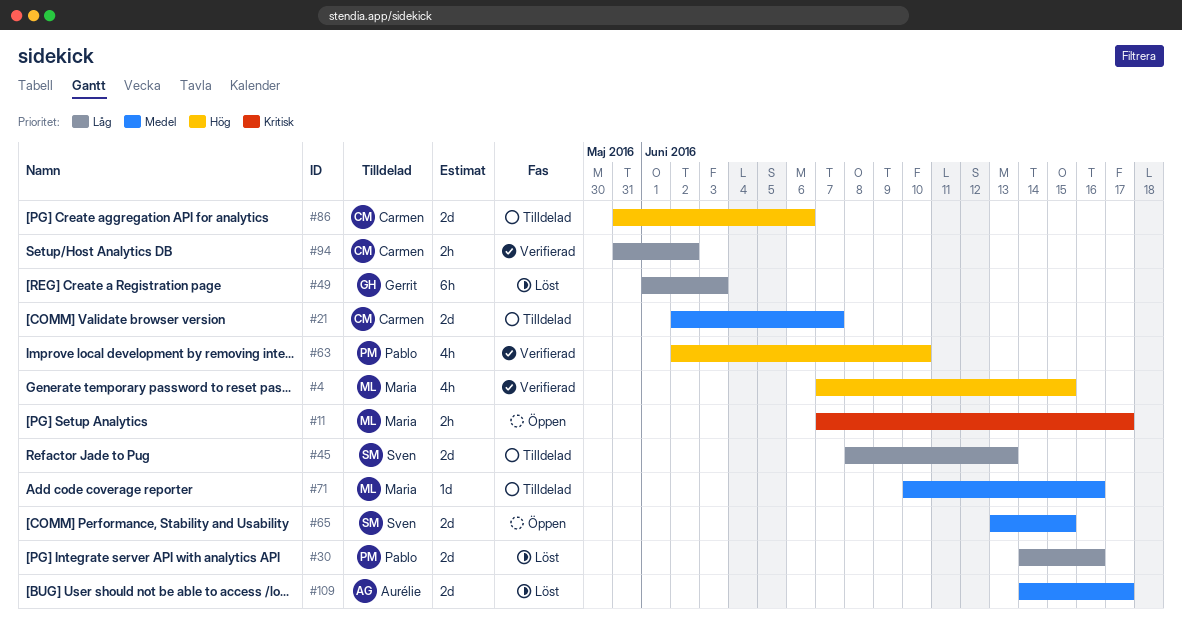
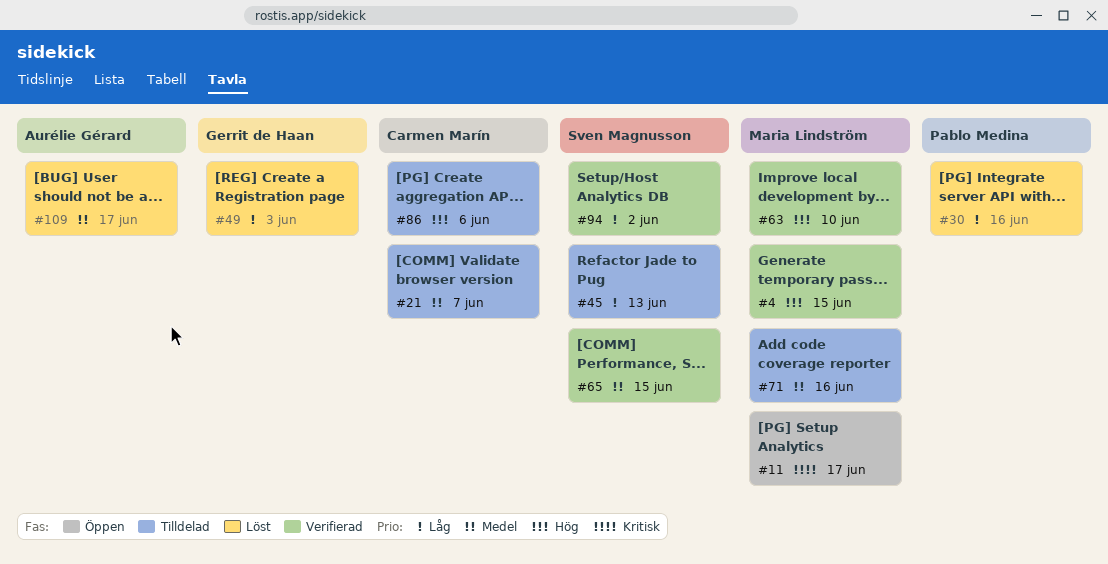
#63, owner: Pablo Medina -> Maria Lindström
#65, status: Öppen -> Verifierad
#94, owner: Carmen Marín -> Sven Magnusson

